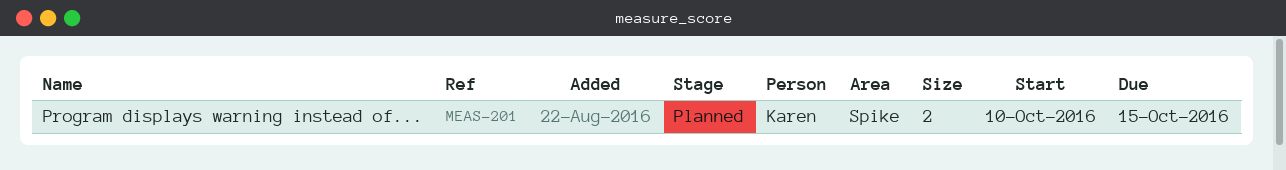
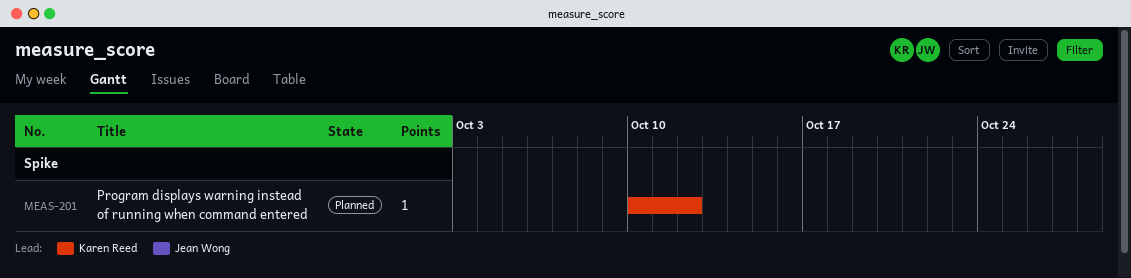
MEAS-201, estimate: 2 -> 1
MEAS-201, due: Oct 15 -> Oct 12

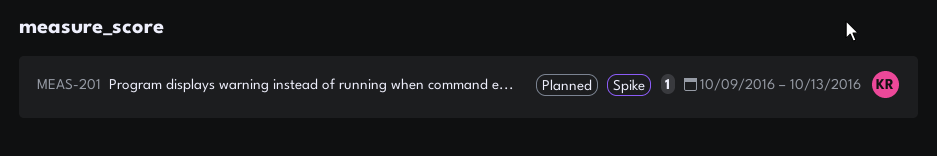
MEAS-201, start: Oct 10 -> Oct 9
MEAS-201, due: Oct 12 -> Oct 13

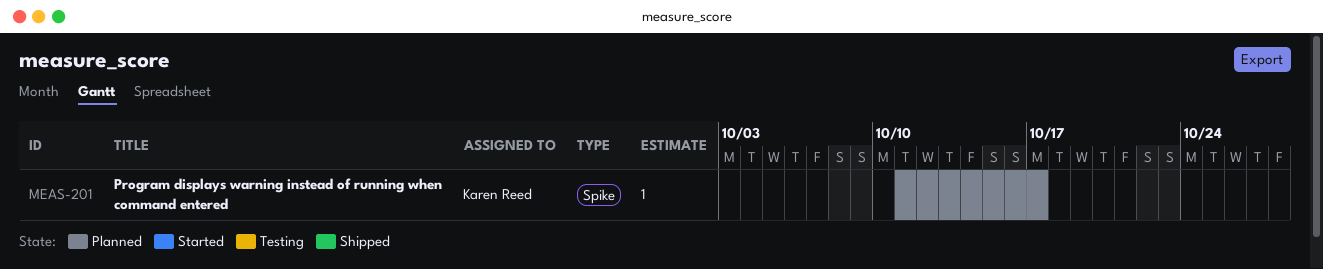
MEAS-201, start: Oct 9 -> Oct 11
MEAS-201, due: Oct 13 -> Oct 17

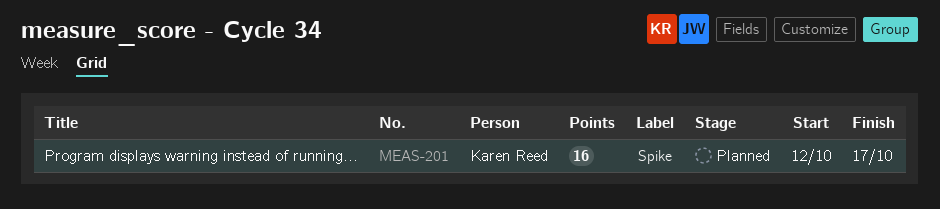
MEAS-201, estimate: 1 -> 16
MEAS-201, start: Oct 11 -> Oct 12

